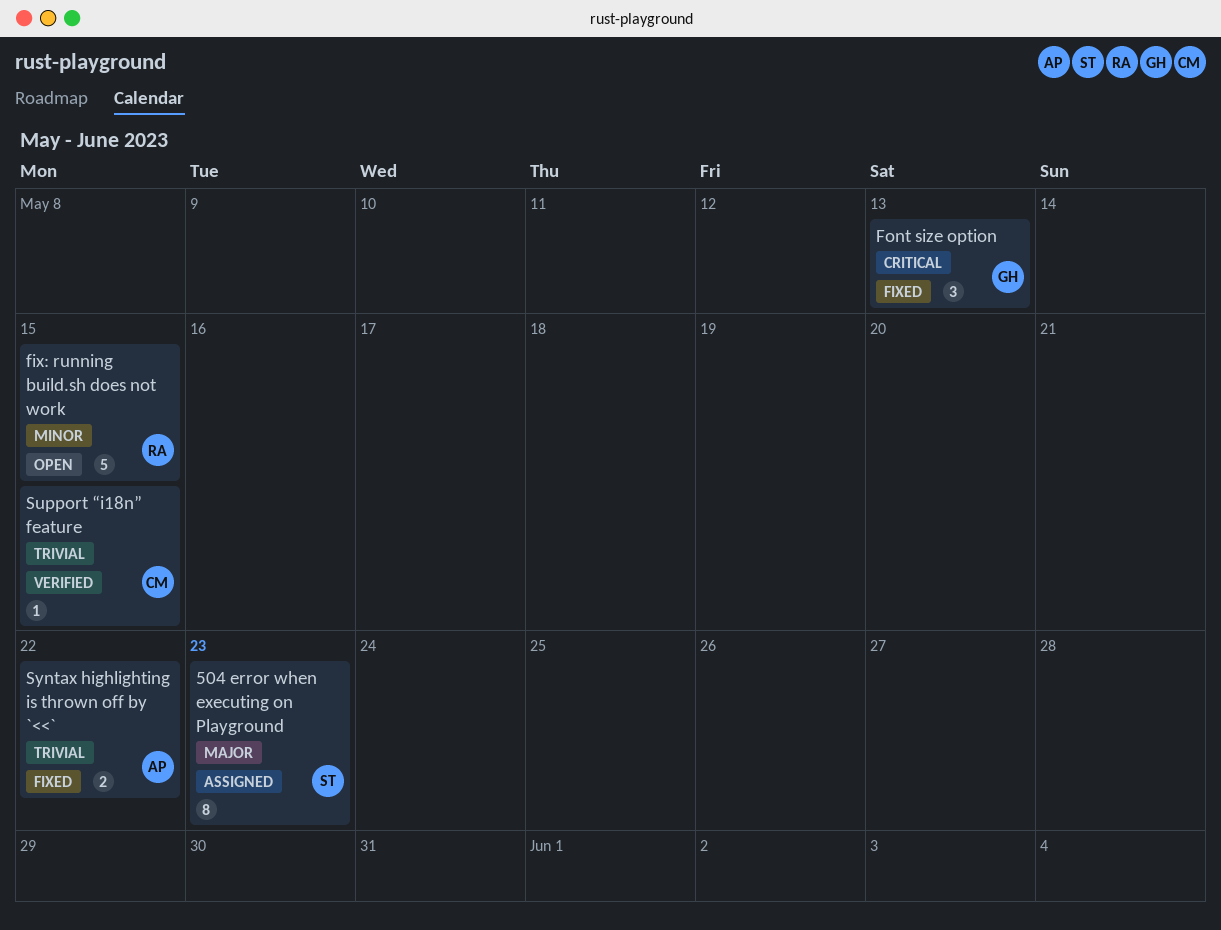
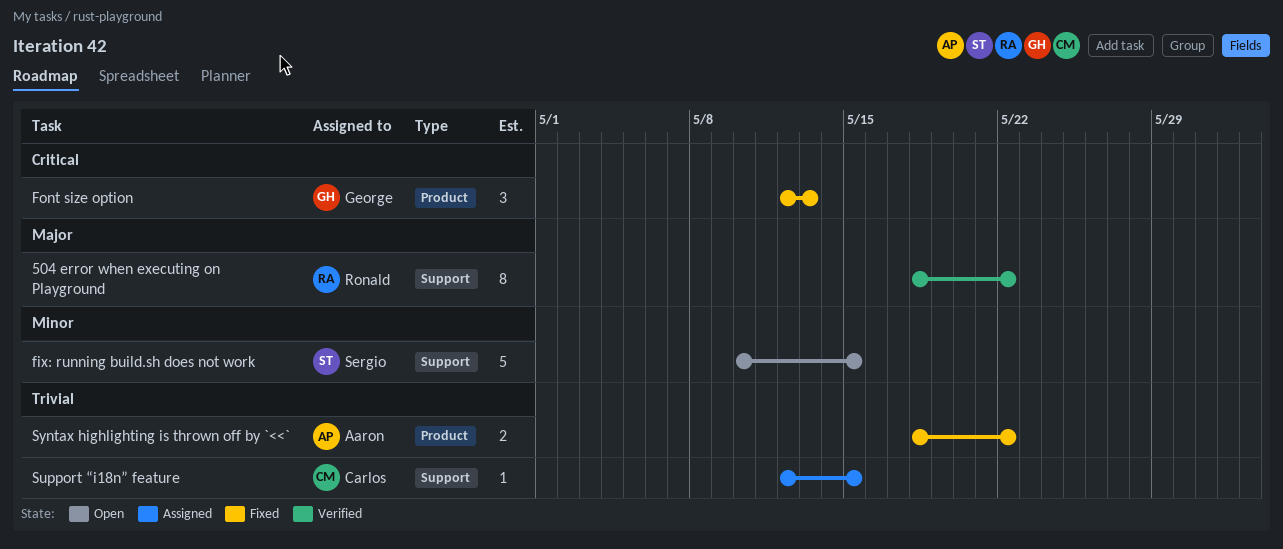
504 error when executing on Playground, status: Assigned -> Verified
504 error when executing on Playground, owner: Sergio -> Ronald
504 error when executing on Playground, due: May 23 -> May 22
fix: running build.sh does not work, owner: Ronald -> Sergio
Support “i18n” feature, status: Verified -> Assigned

